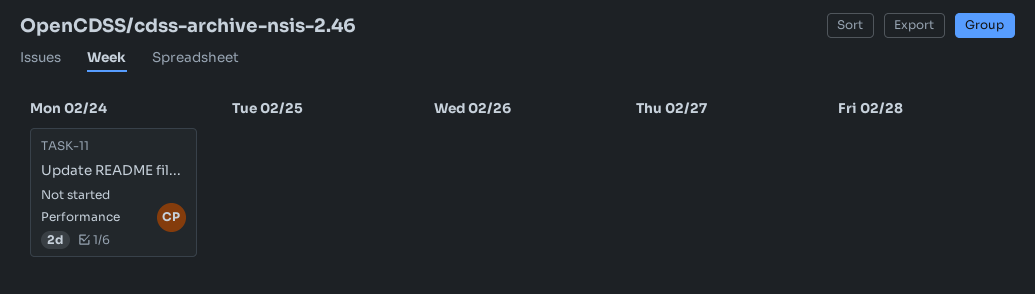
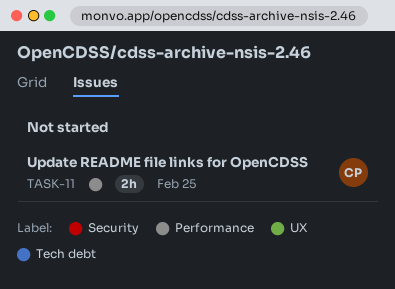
TASK-11, estimate: 2d -> 2h
TASK-11, due: Feb 24 -> Feb 25

